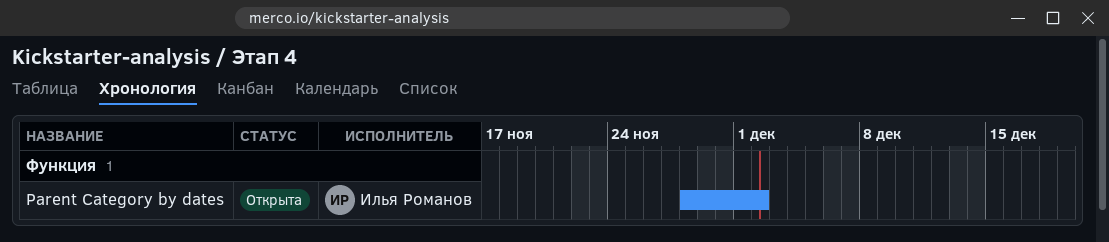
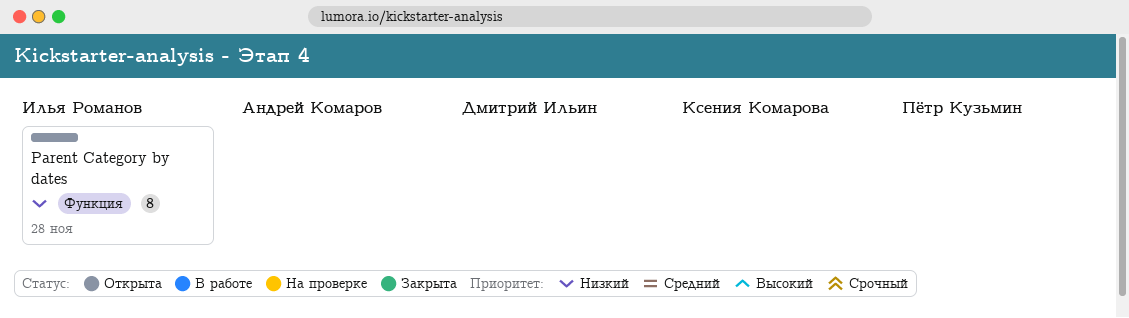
Parent Category by dates, due: Dec 2 -> Nov 28

